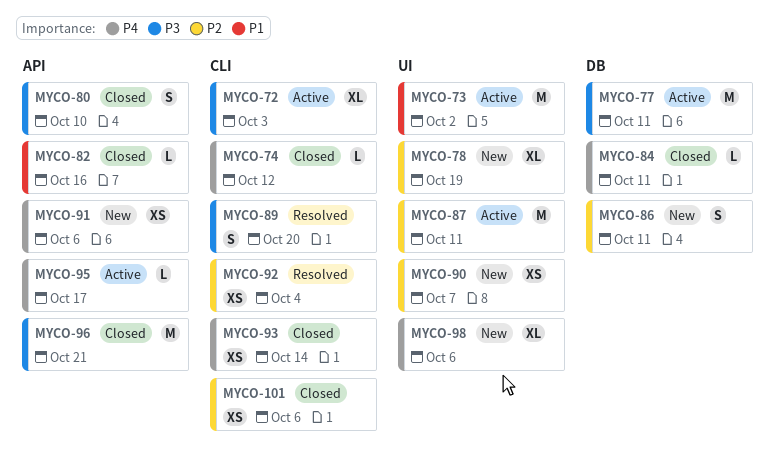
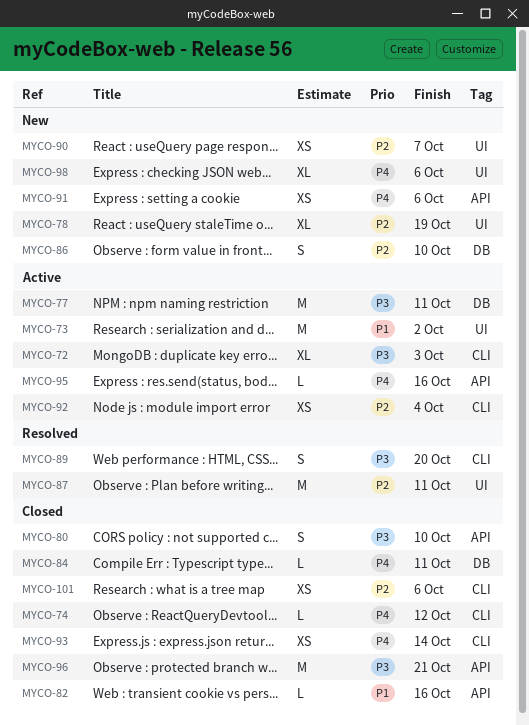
MYCO-86, due: Oct 11 -> Oct 10
MYCO-87, status: Active -> Resolved
MYCO-92, status: Resolved -> Active
MYCO-95, due: Oct 17 -> Oct 16

